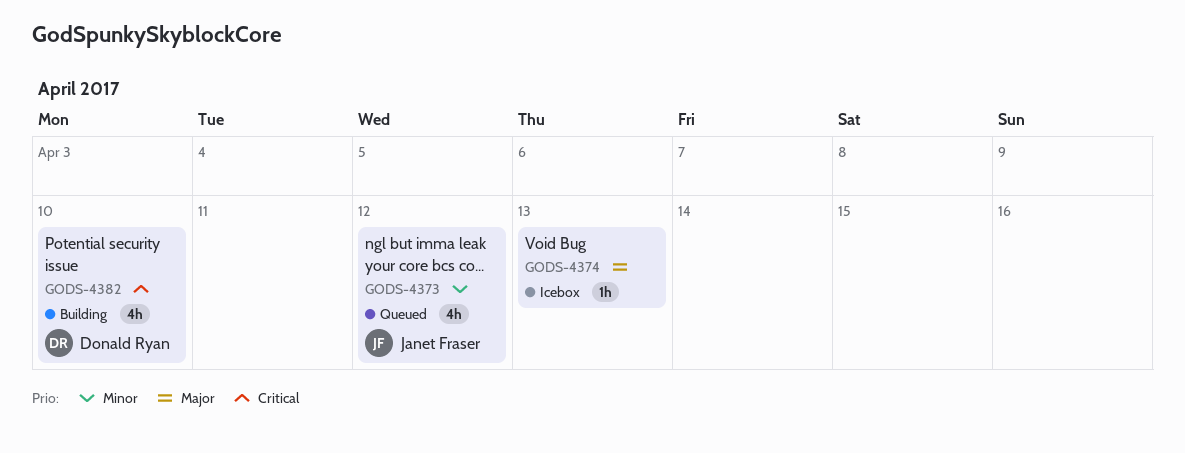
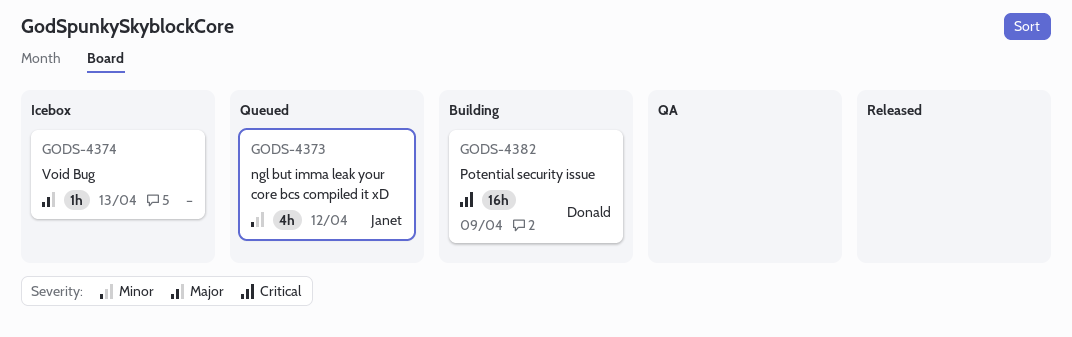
GODS-4382, estimate: 4h -> 16h
GODS-4382, due: Apr 10 -> Apr 9

